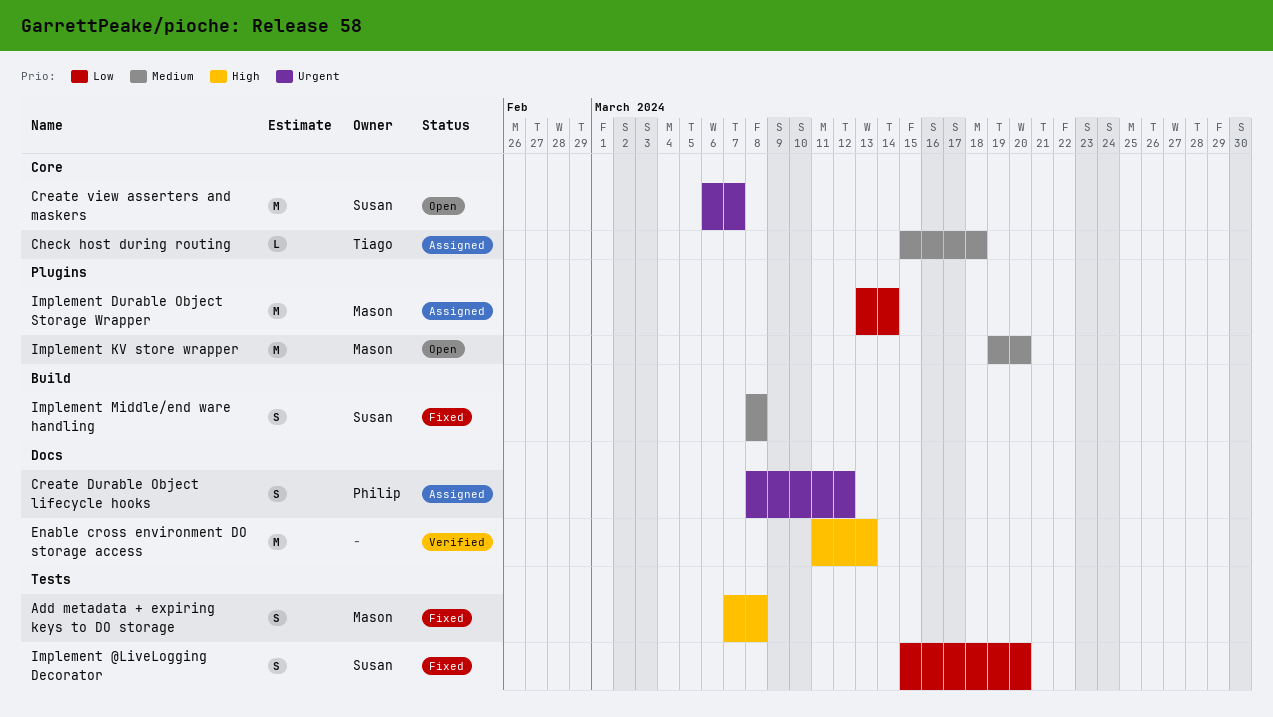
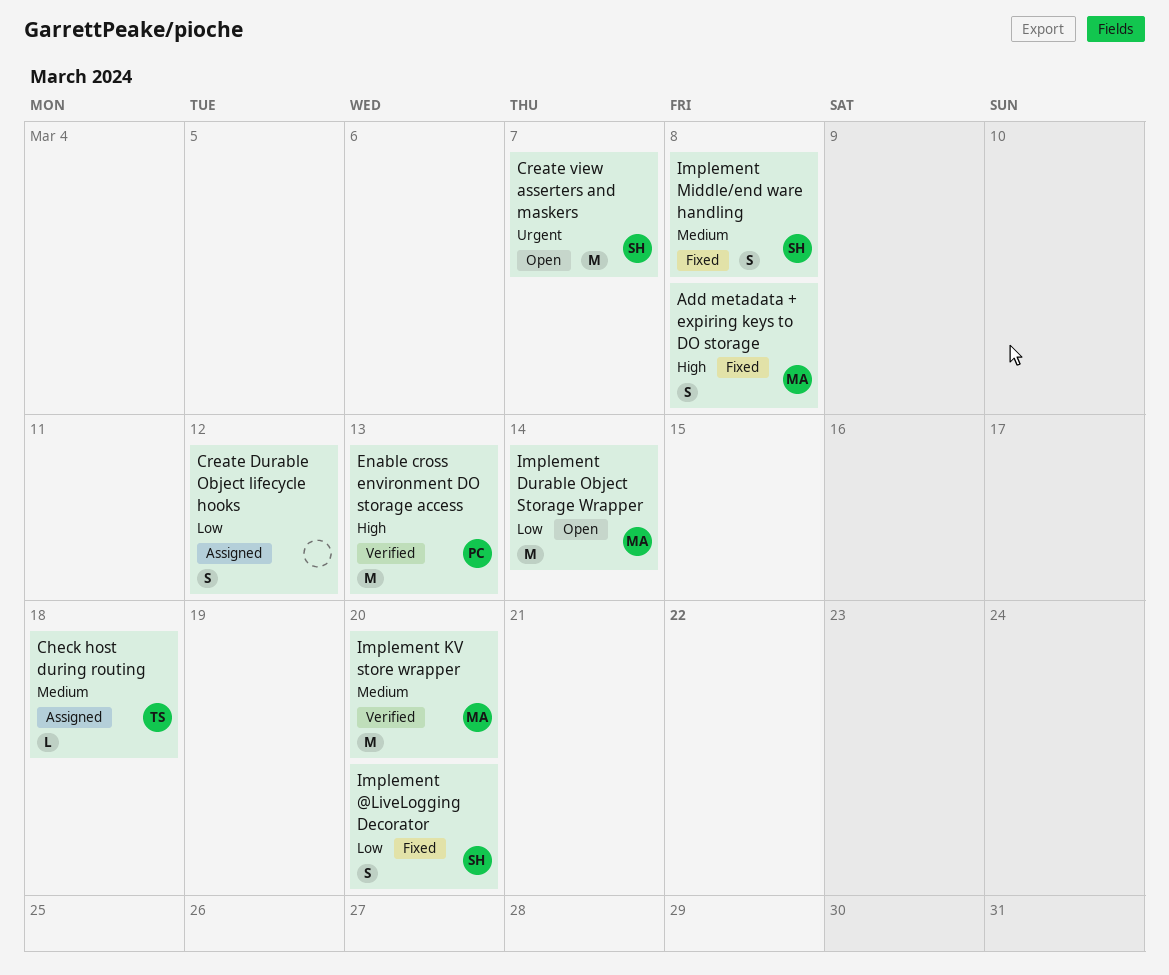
Create Durable Object lifecycle hooks, owner: Philip -> none
Create Durable Object lifecycle hooks, priority: Urgent -> Low
Enable cross environment DO storage access, owner: none -> Philip
Implement Durable Object Storage Wrapper, status: Assigned -> Open
Implement KV store wrapper, status: Open -> Verified

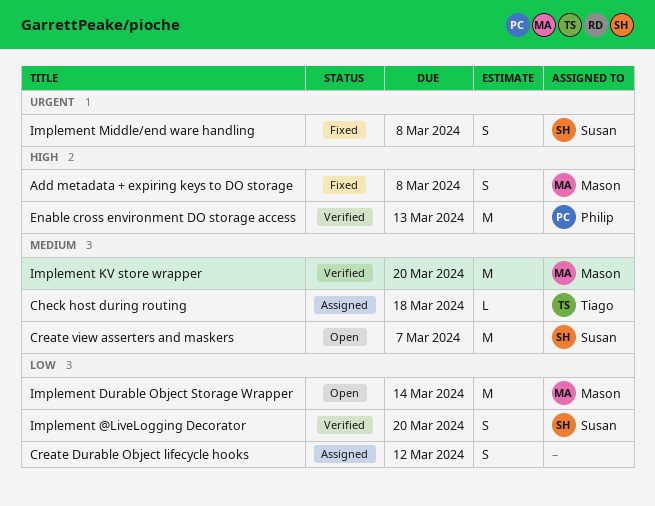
Create view asserters and maskers, priority: Urgent -> Medium
Implement @LiveLogging Decorator, status: Fixed -> Verified
Implement Middle/end ware handling, priority: Medium -> Urgent

